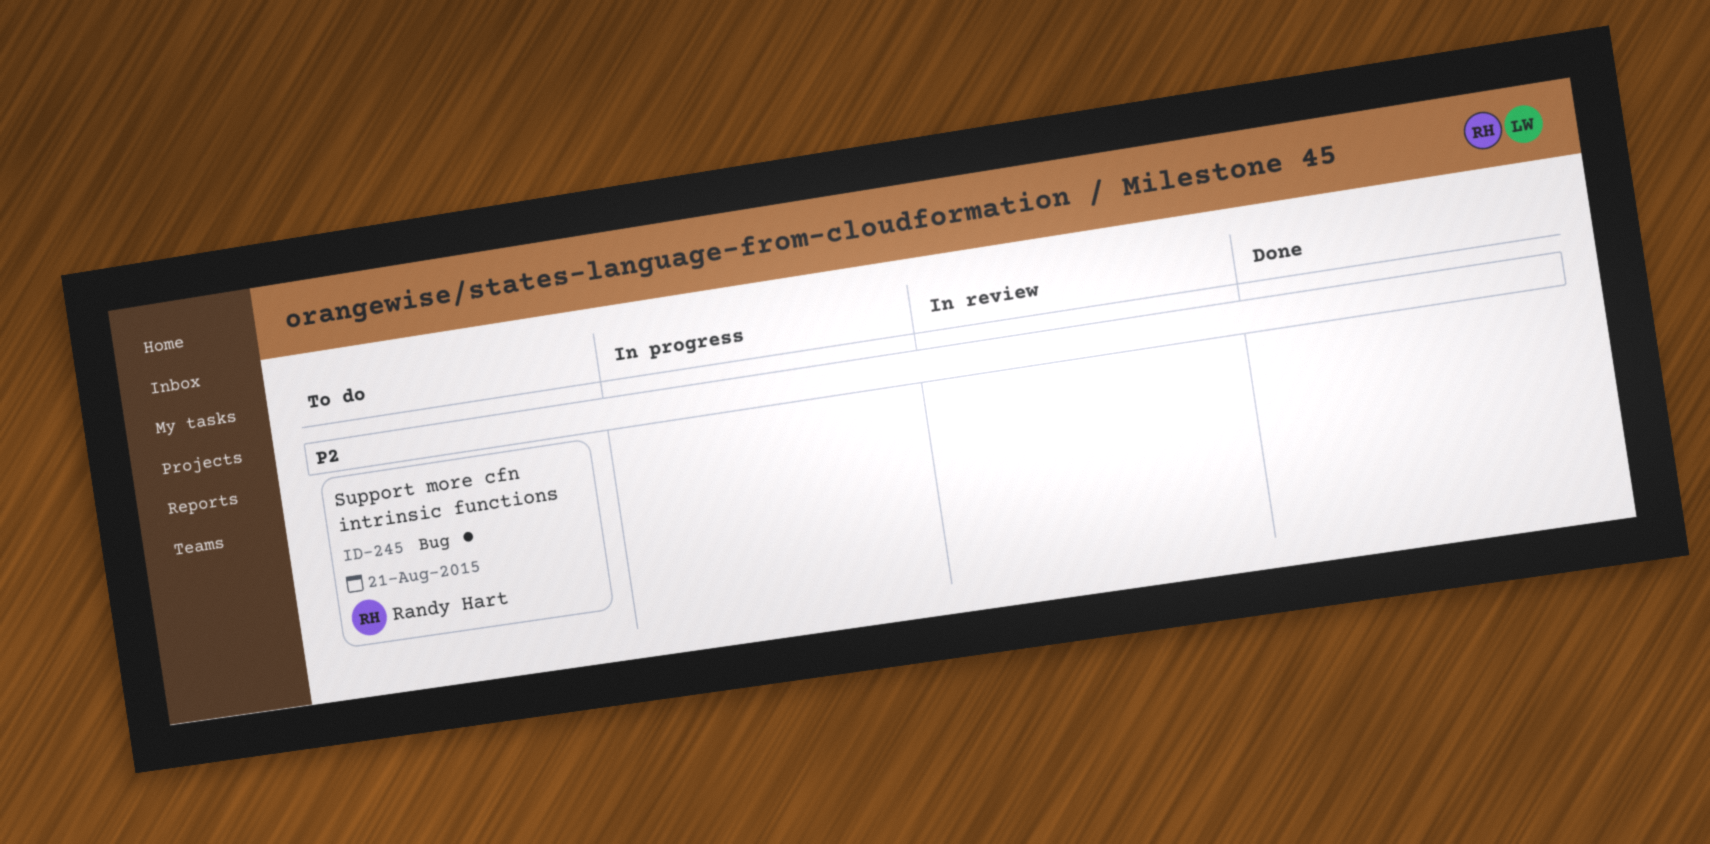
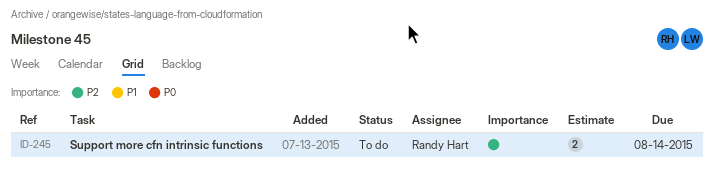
ID-245, estimate: 1 -> 2
ID-245, due: Aug 21 -> Aug 14

